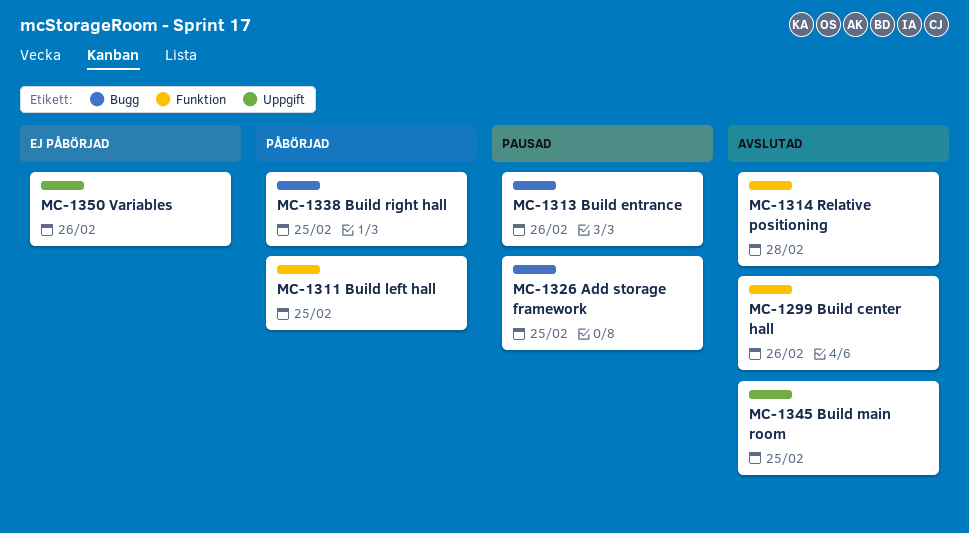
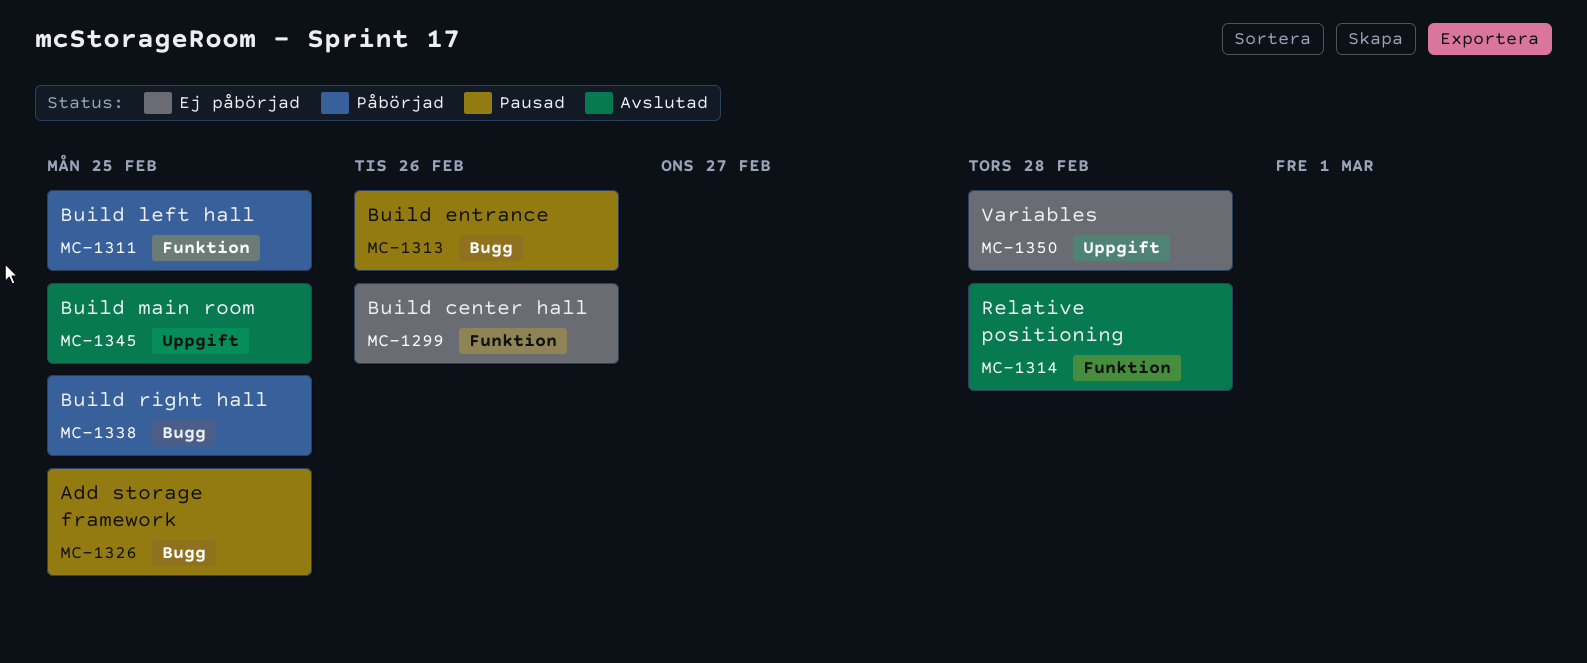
MC-1299, status: Avslutad -> Ej påbörjad
MC-1350, due: Feb 26 -> Feb 28

